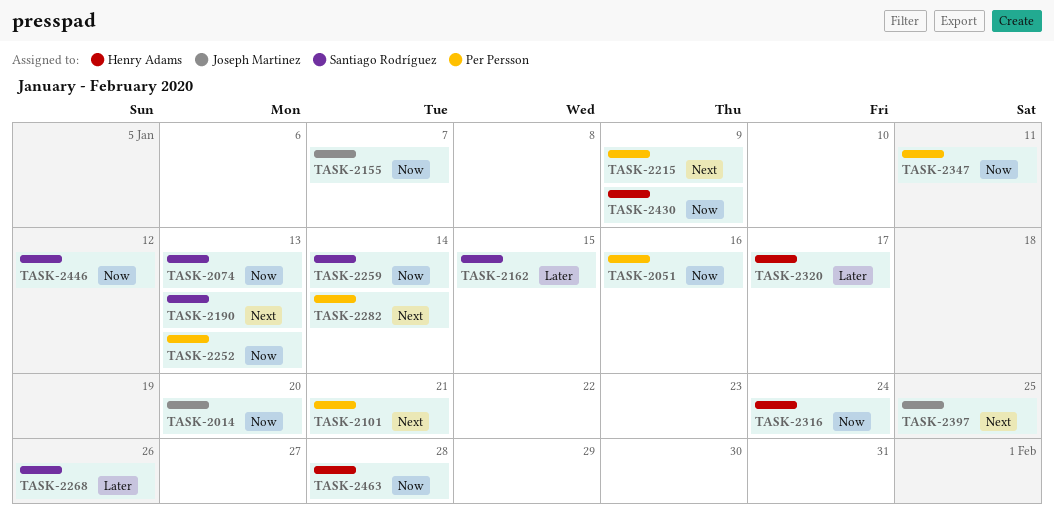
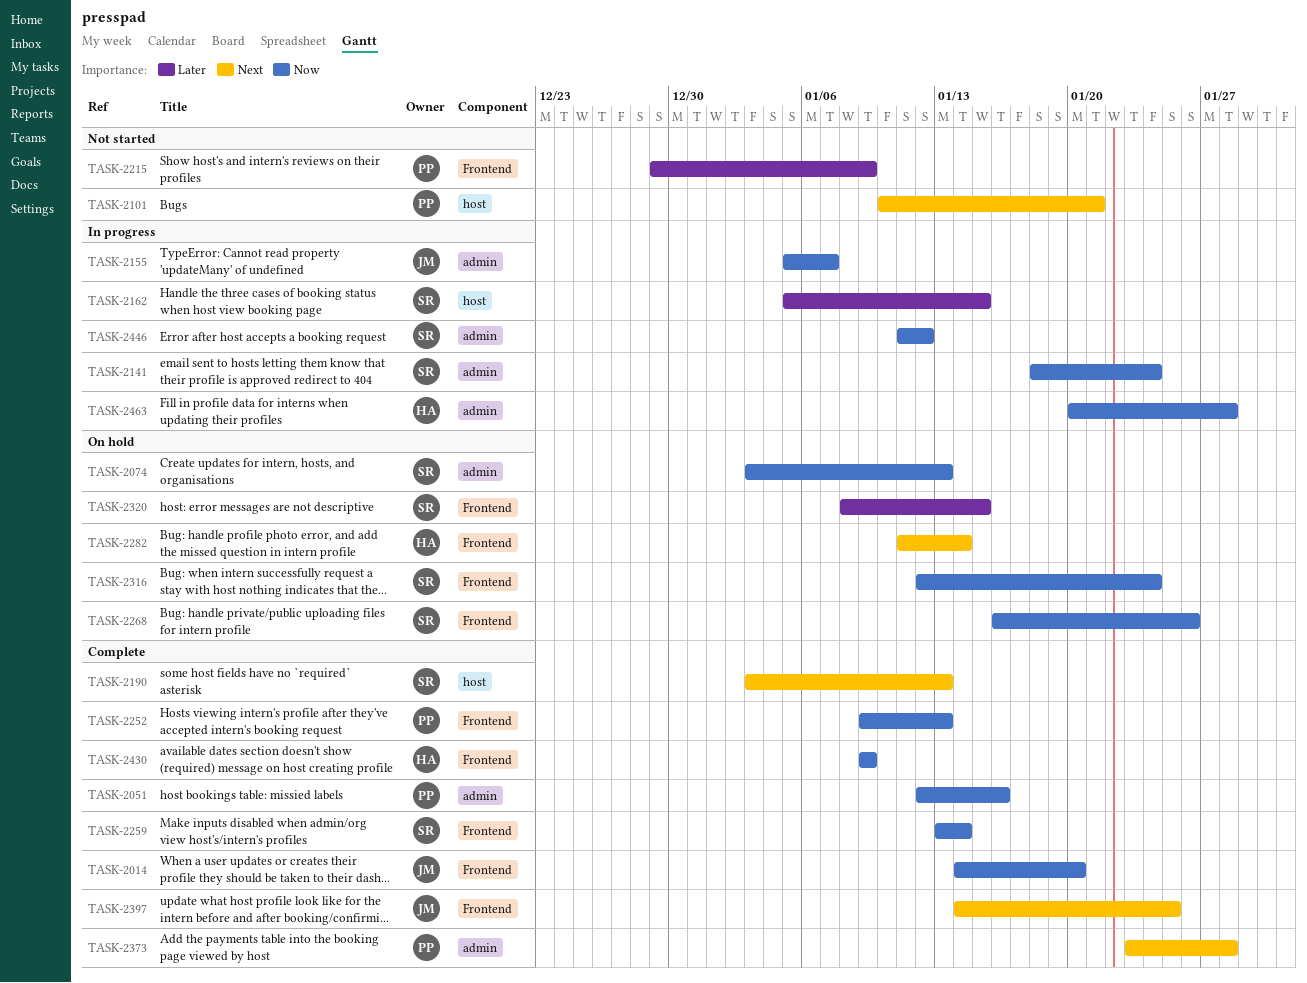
TASK-2141: none -> present
TASK-2215, priority: Next -> Later
TASK-2268, priority: Later -> Now
TASK-2282, owner: Per Persson -> Henry Adams
TASK-2316, owner: Henry Adams -> Santiago Rodríguez
TASK-2320, owner: Henry Adams -> Santiago Rodríguez
TASK-2320, due: Jan 17 -> Jan 15
TASK-2347: present -> none
TASK-2373: none -> present

